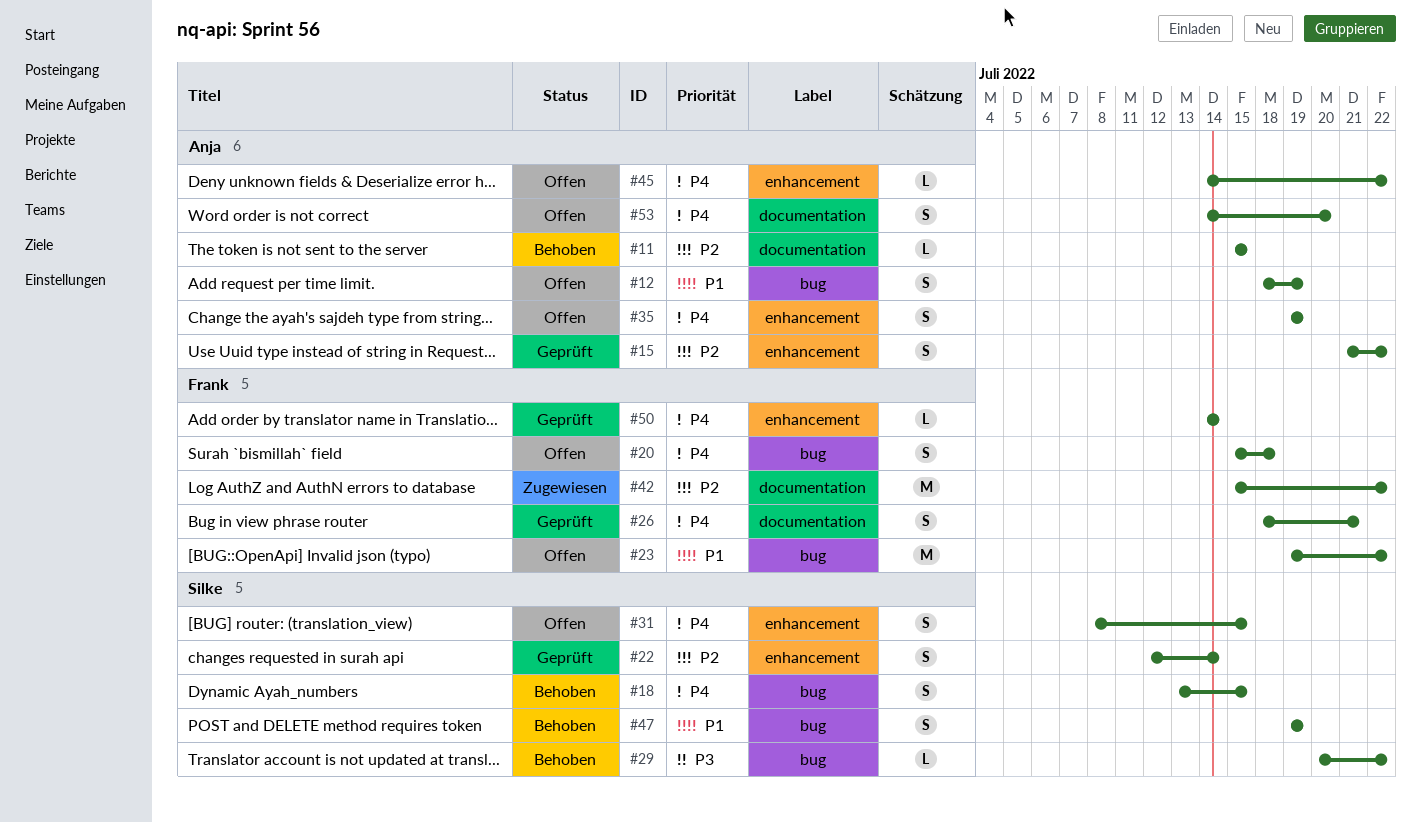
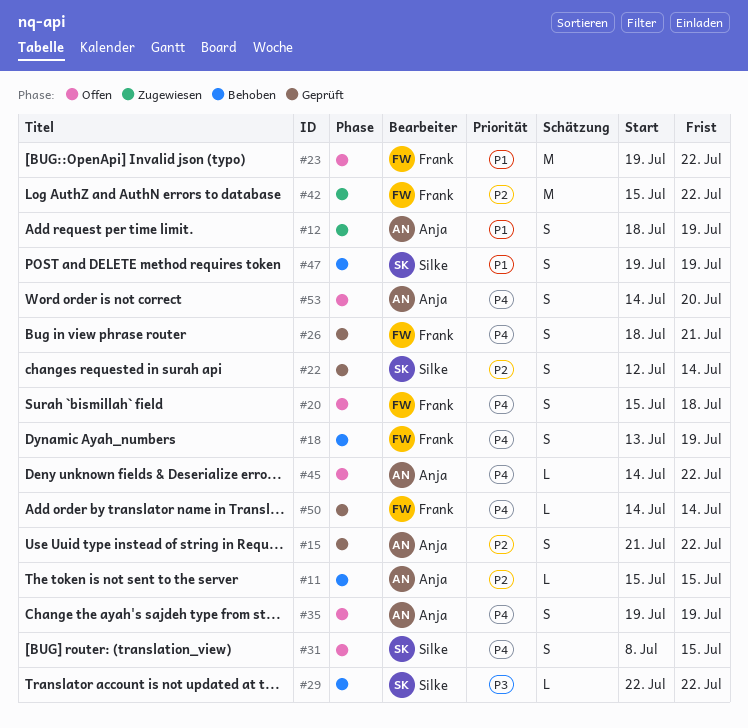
#12, status: Offen -> Zugewiesen
#18, owner: Silke -> Frank
#18, due: Jul 15 -> Jul 19
#29, start: Jul 20 -> Jul 22

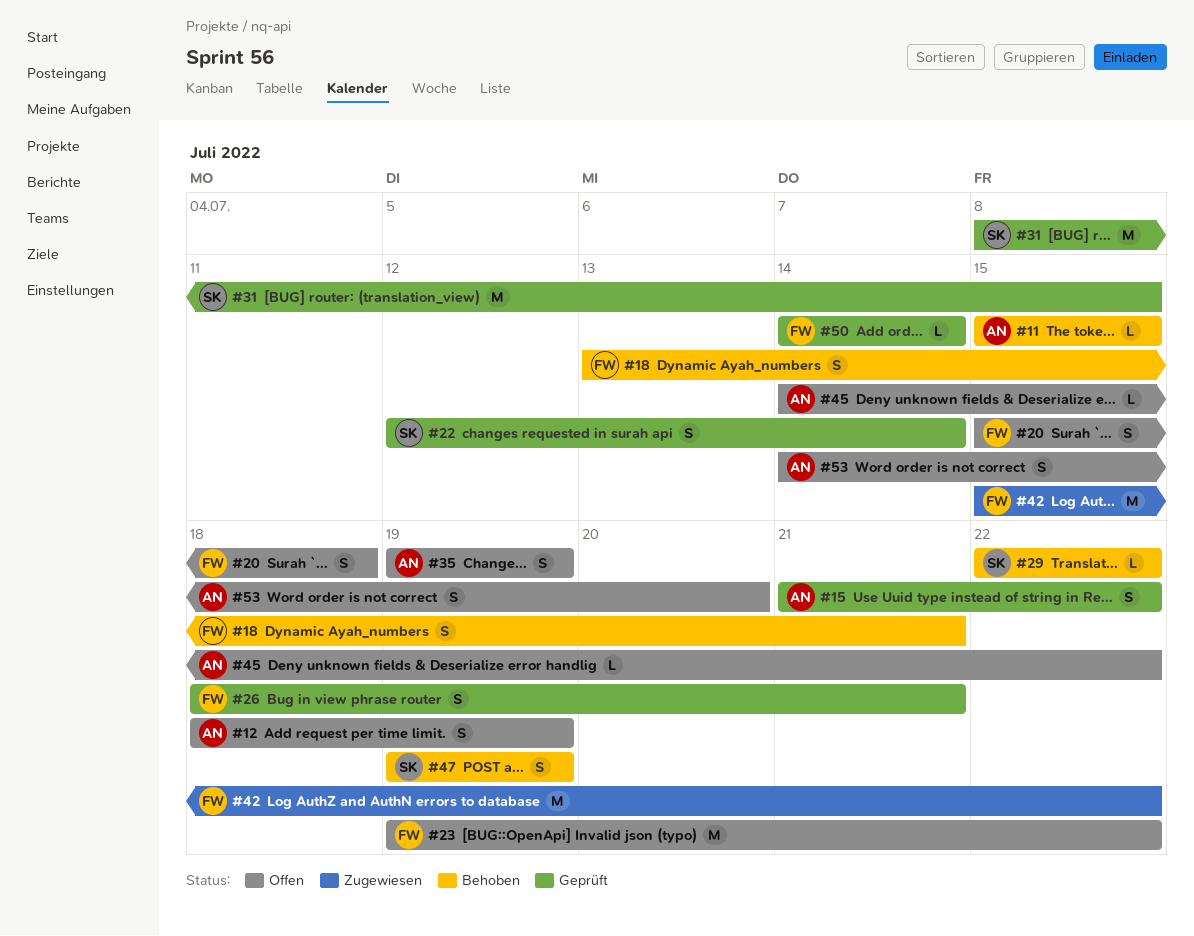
#12, status: Zugewiesen -> Offen
#18, due: Jul 19 -> Jul 21
#31, status: Offen -> Geprüft
#31, estimate: S -> M

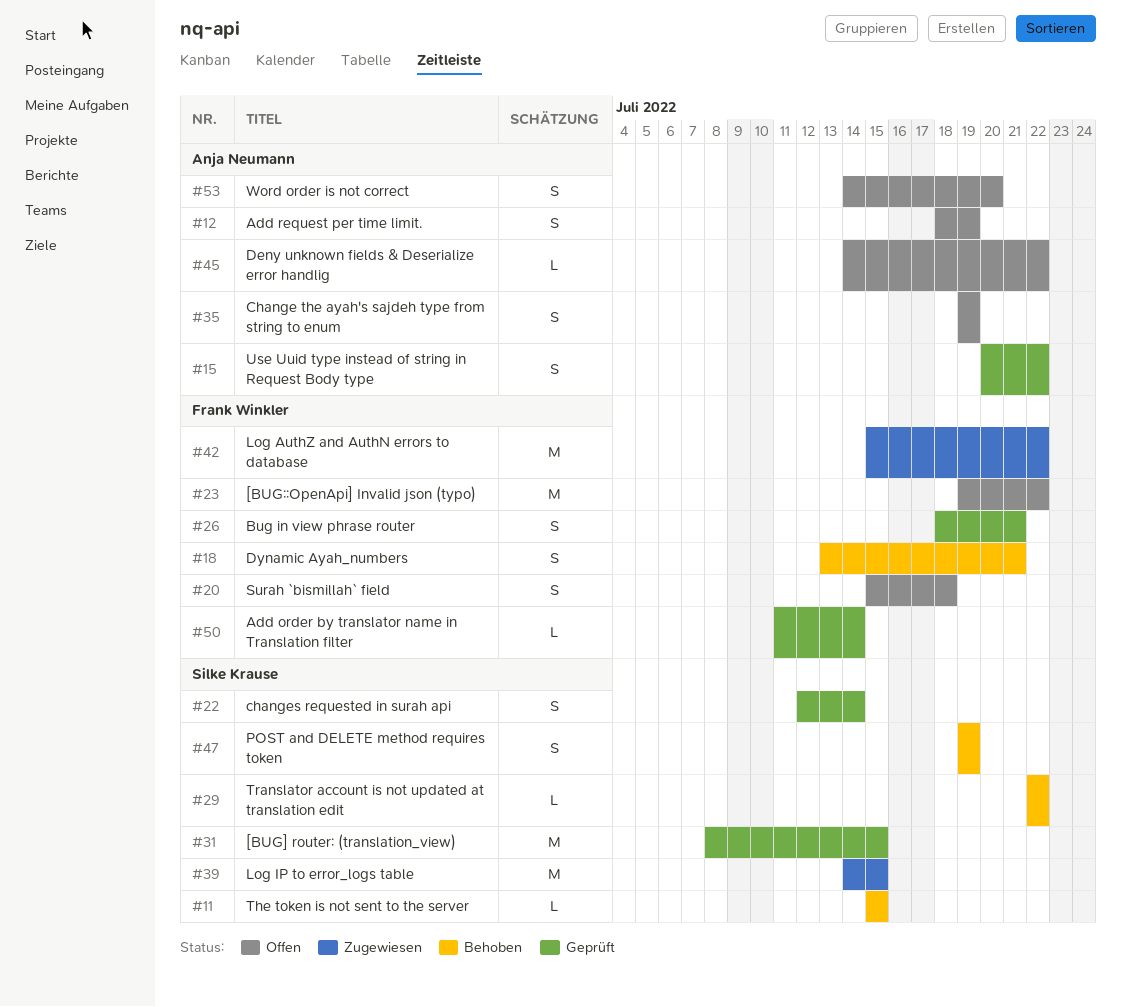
#11, owner: Anja Neumann -> Silke Krause
#15, start: Jul 21 -> Jul 20
#39: none -> present
#50, start: Jul 14 -> Jul 11

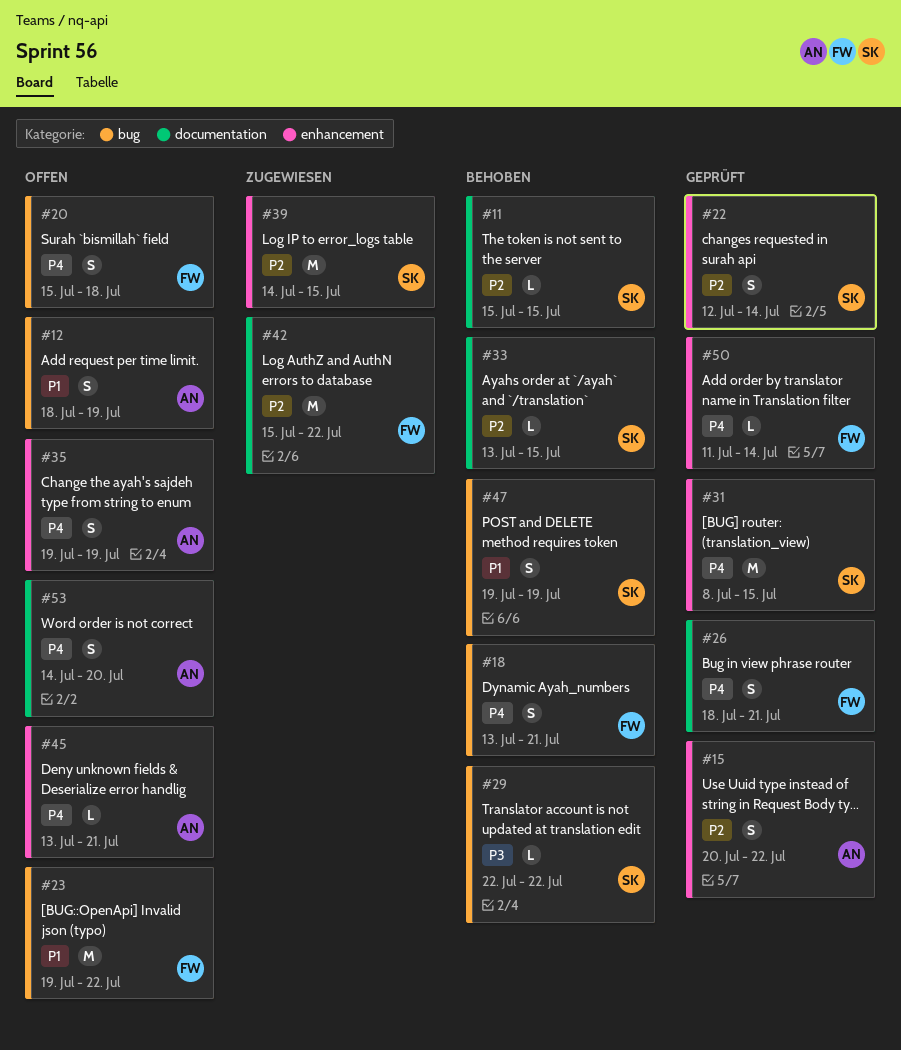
#33: none -> present
#45, start: Jul 14 -> Jul 13
#45, due: Jul 22 -> Jul 21

